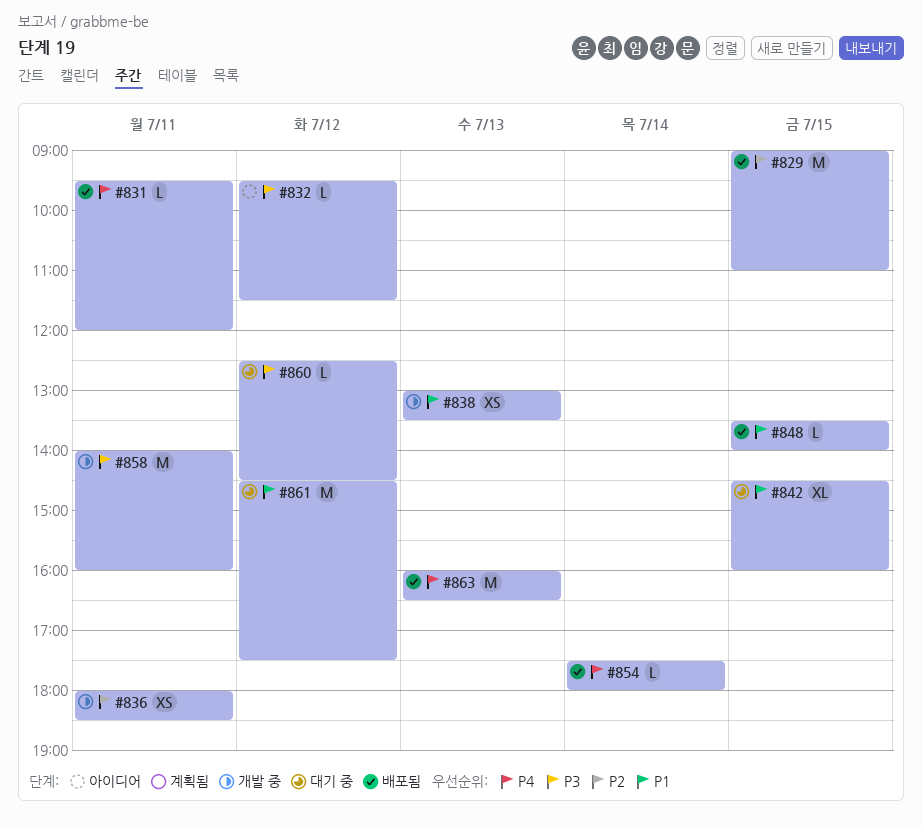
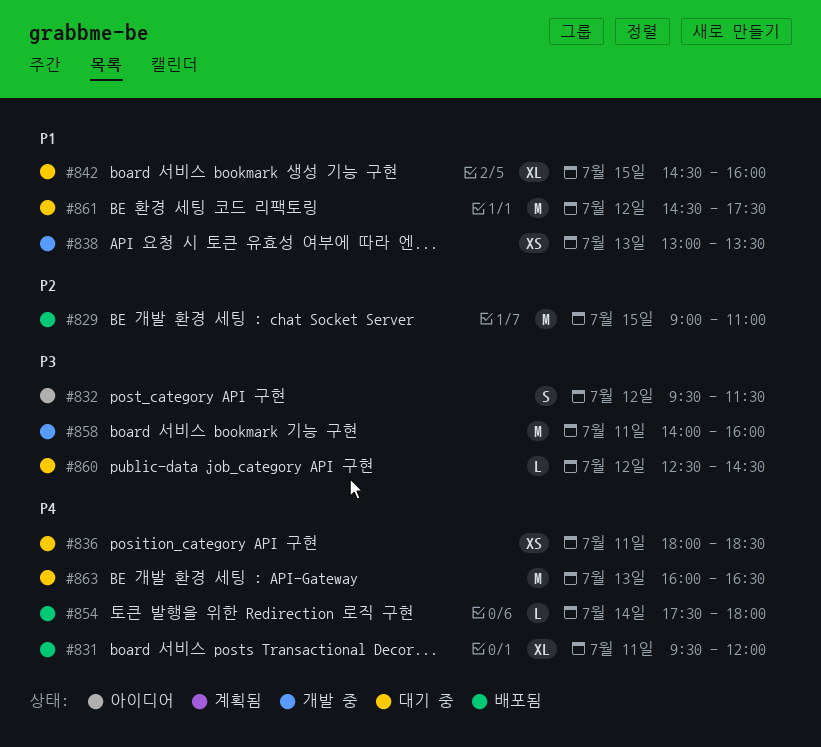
#831, estimate: L -> XL
#832, estimate: L -> S
#836, status: 개발 중 -> 대기 중
#836, priority: P2 -> P4
#848: present -> none
#863, status: 배포됨 -> 대기 중

